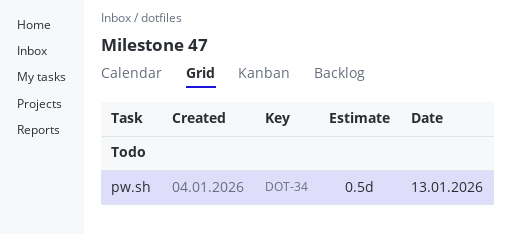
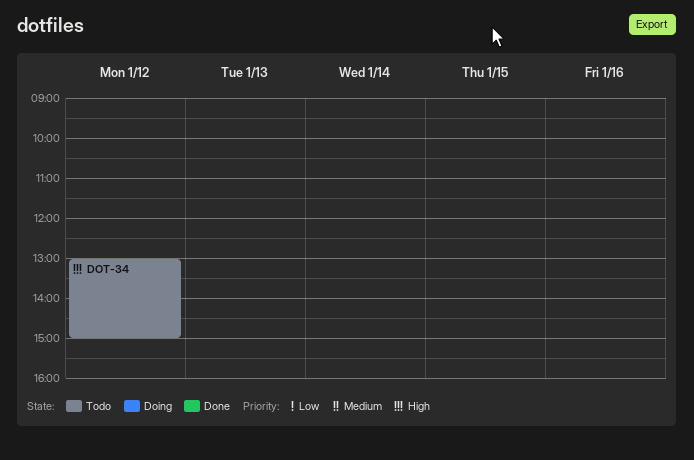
DOT-34, day: Jan 13 -> Jan 12

